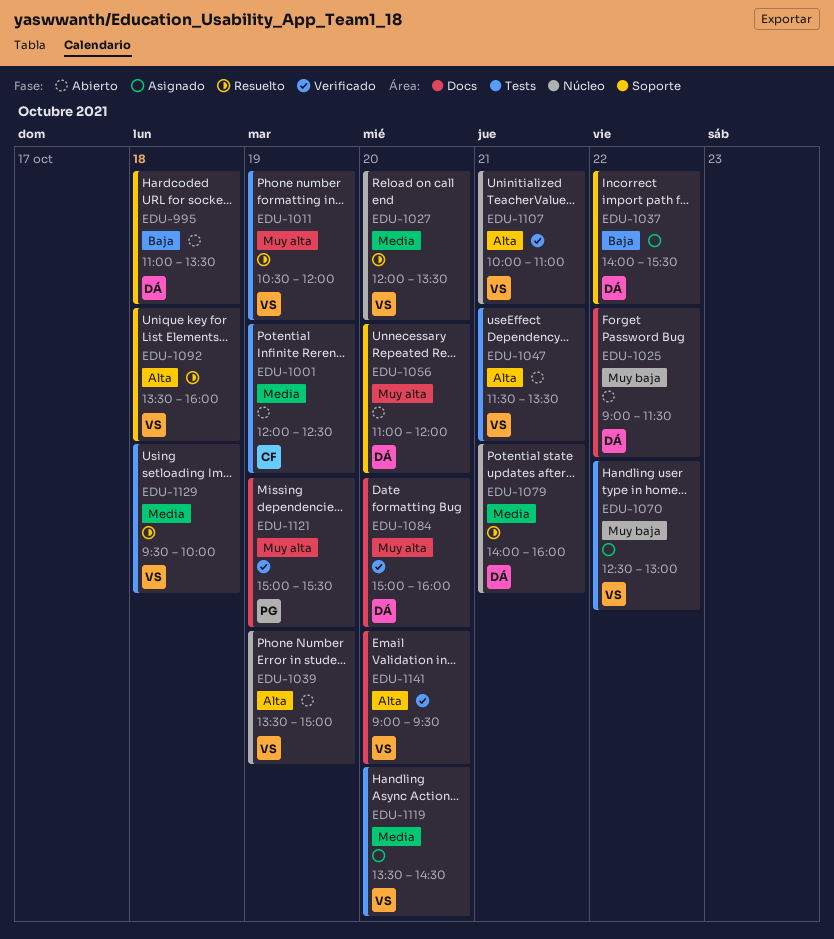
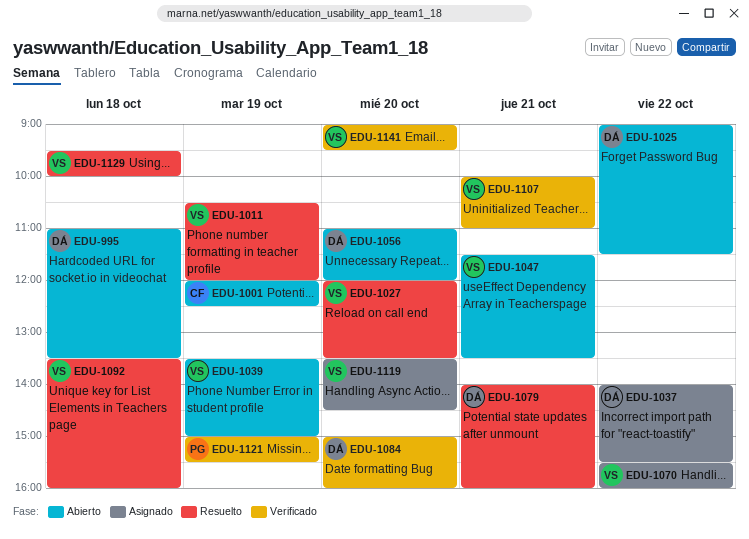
EDU-1070, begins: 12:30 -> 15:30
EDU-1070, ends: 13:00 -> 16:00

